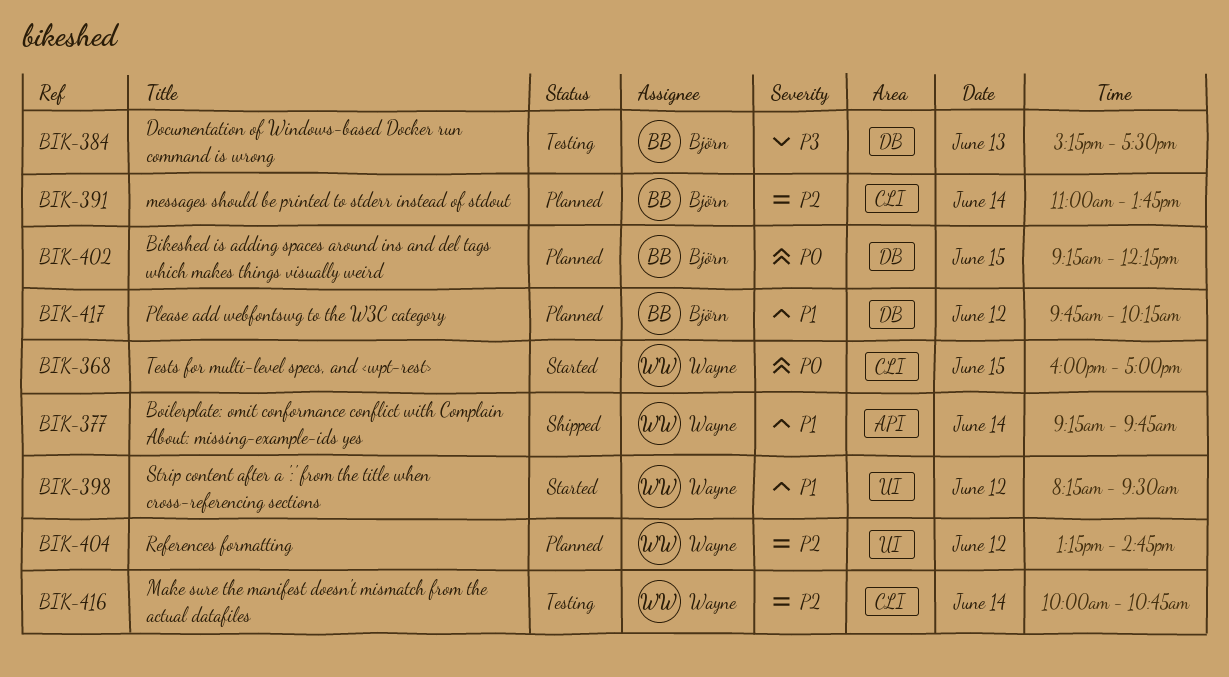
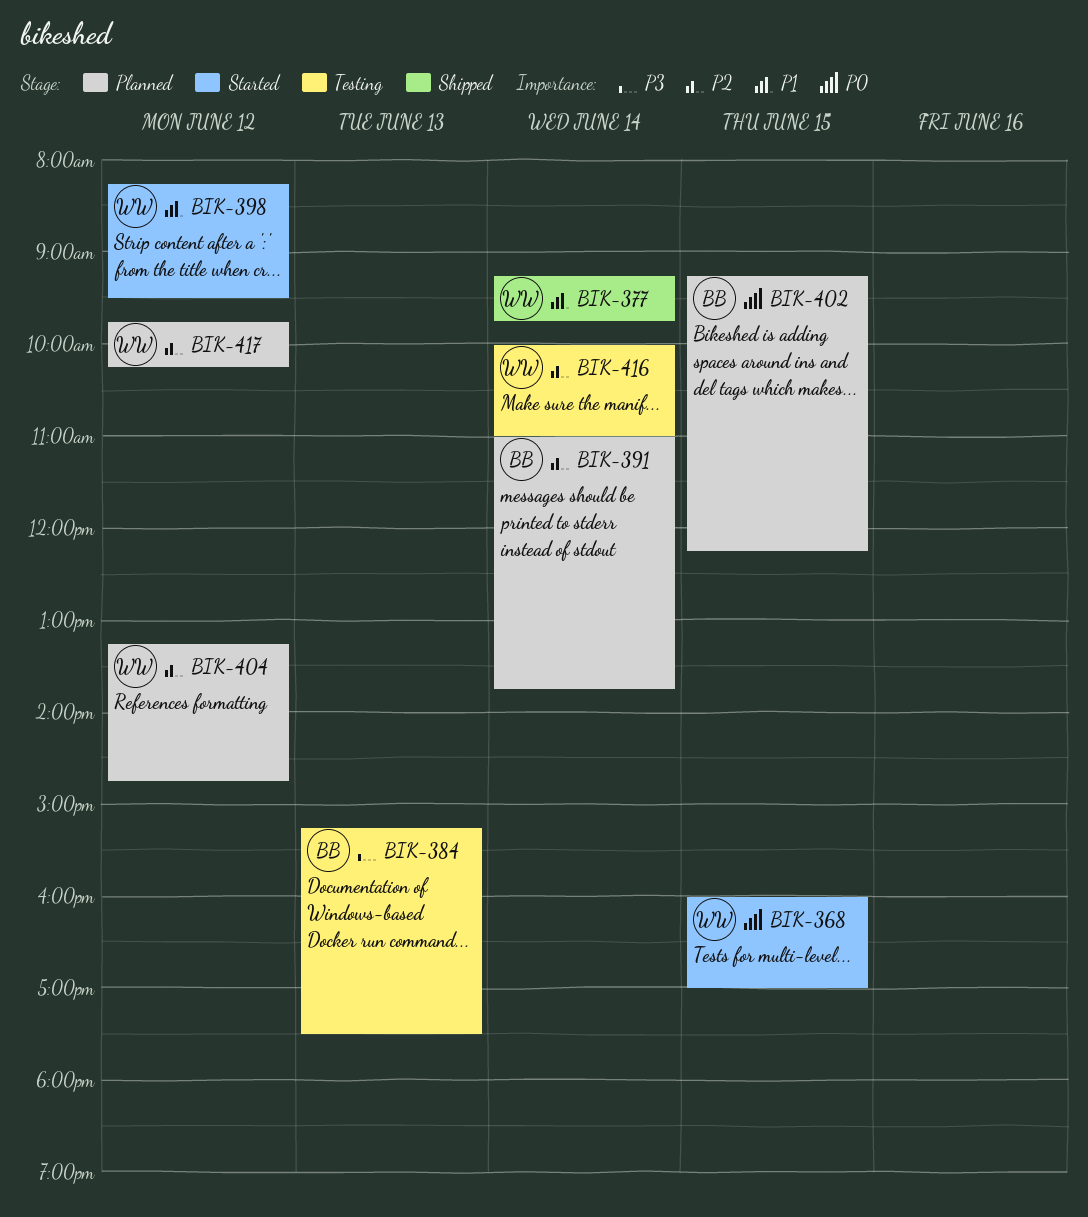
BIK-416, ends: 10:45 -> 11:00
BIK-417, owner: Björn -> Wayne
BIK-417, priority: P1 -> P2

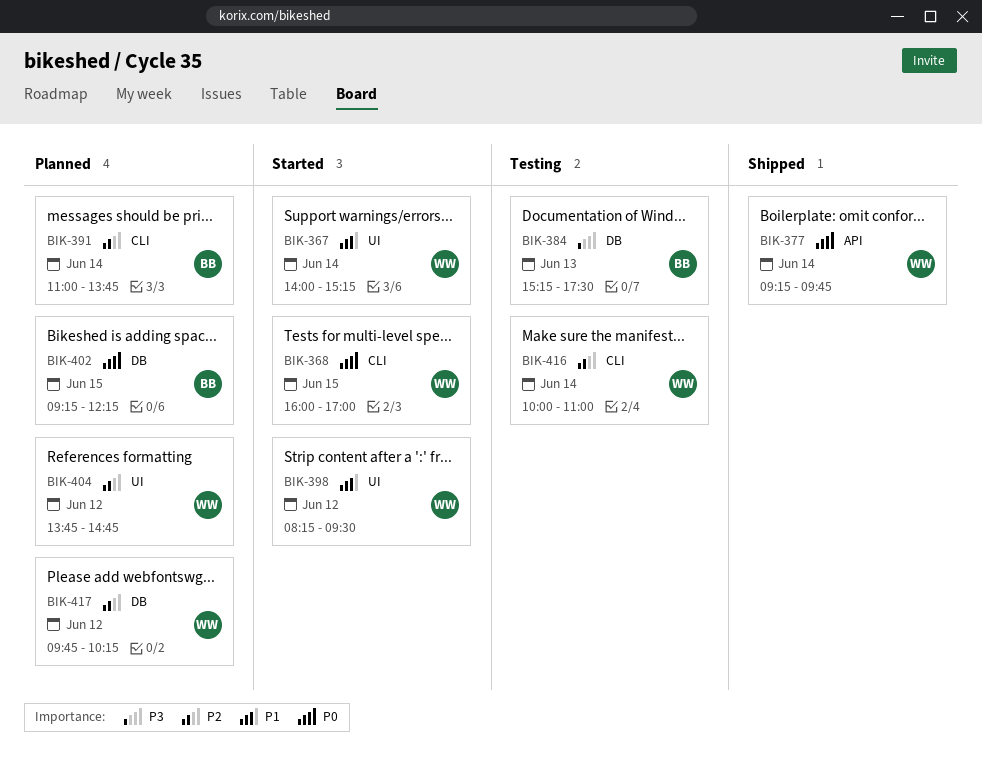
BIK-367: none -> present
BIK-377, priority: P1 -> P0
BIK-404, begins: 13:15 -> 13:45

